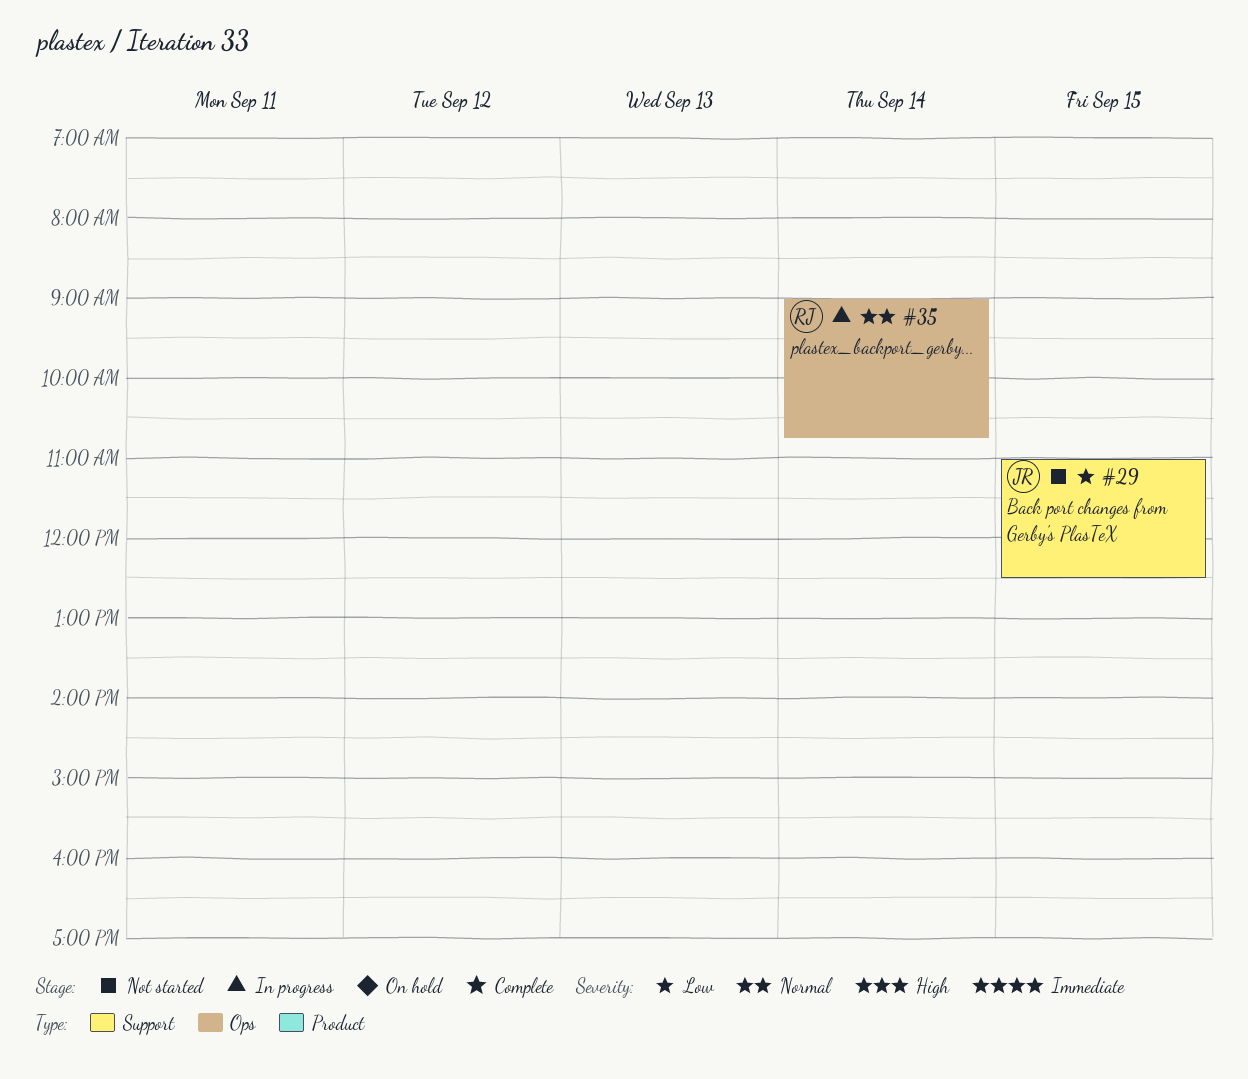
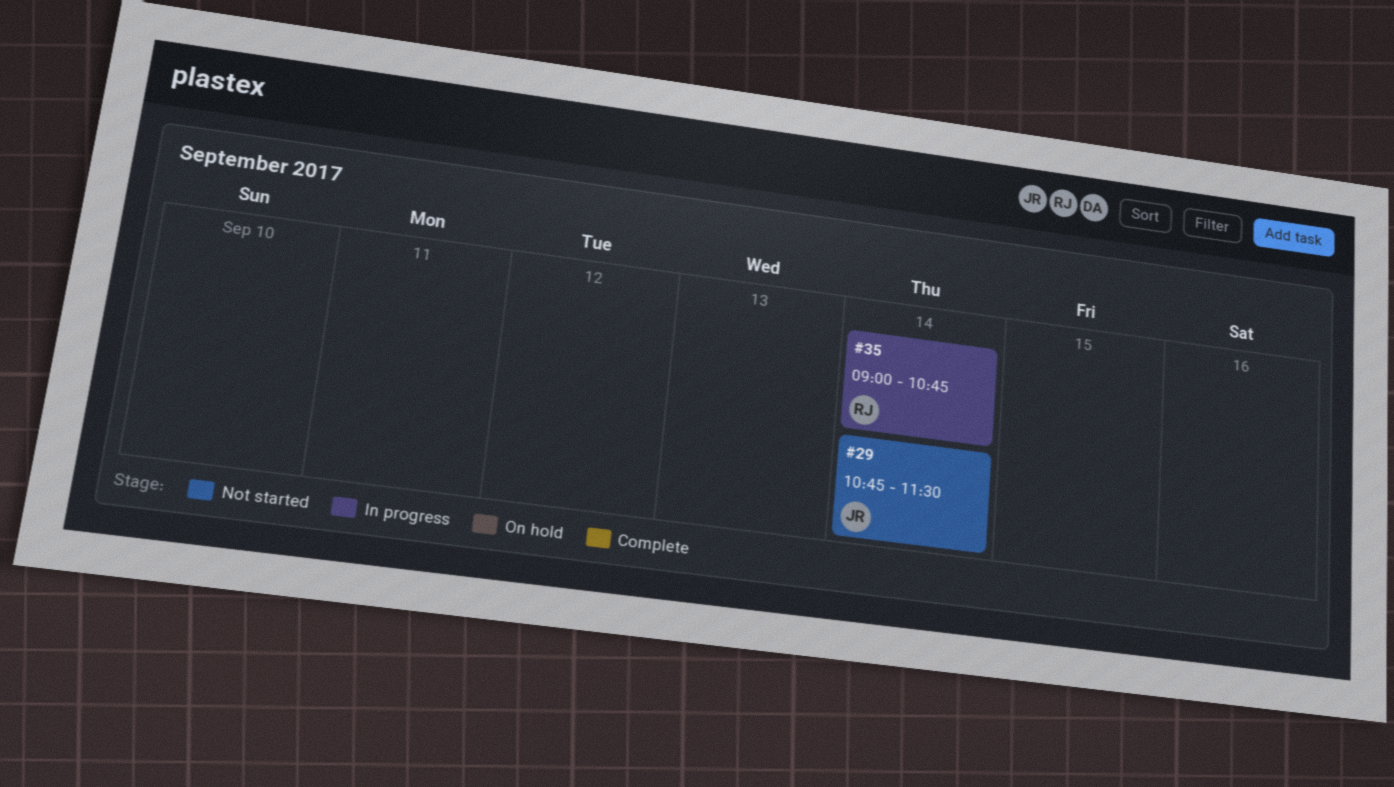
#29, day: Sep 15 -> Sep 14
#29, begins: 11:00 -> 10:45
#29, ends: 12:30 -> 11:30

